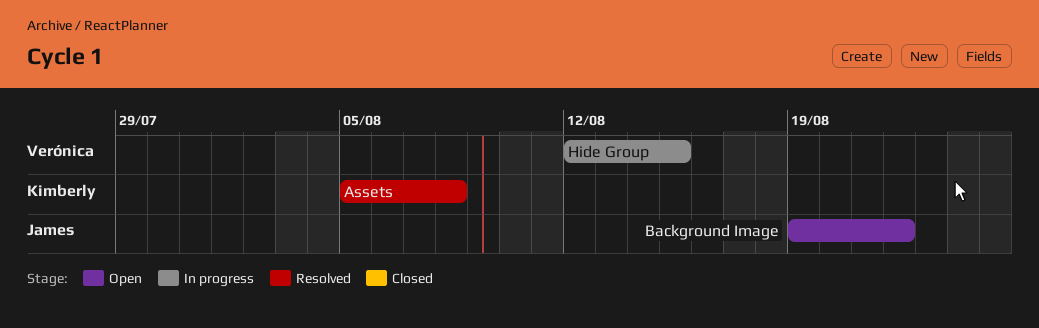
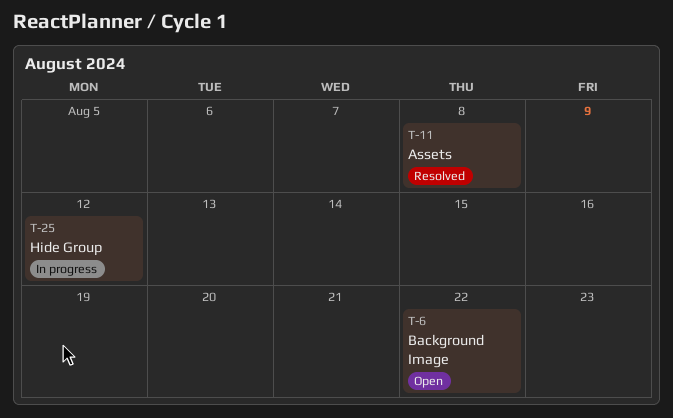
Hide Group, due: Aug 15 -> Aug 12

